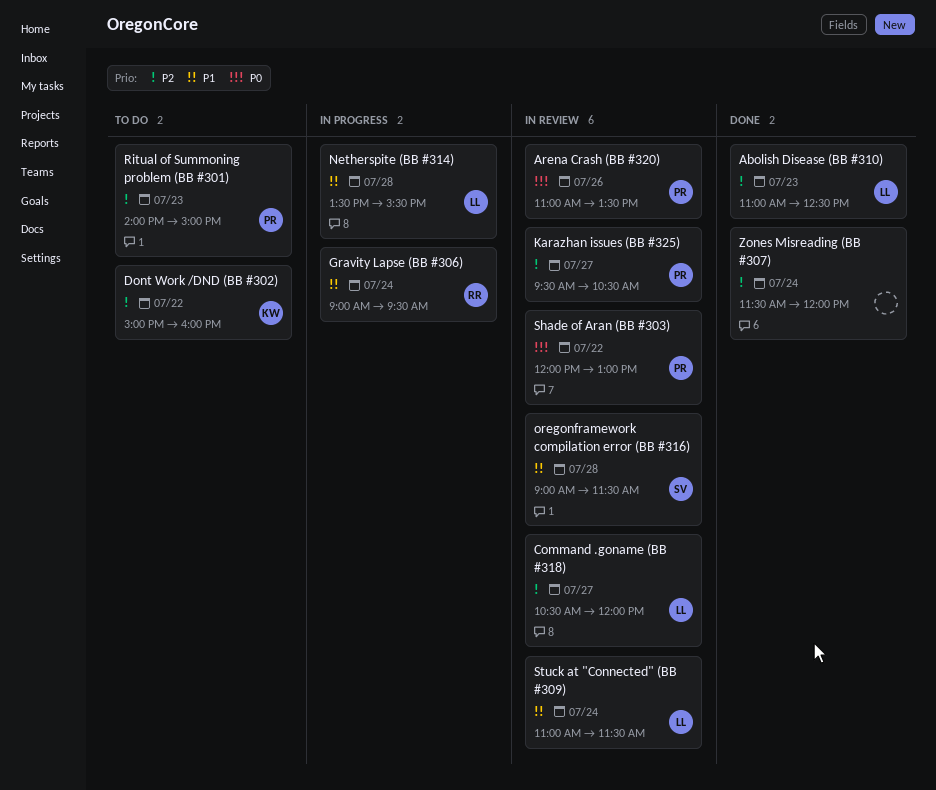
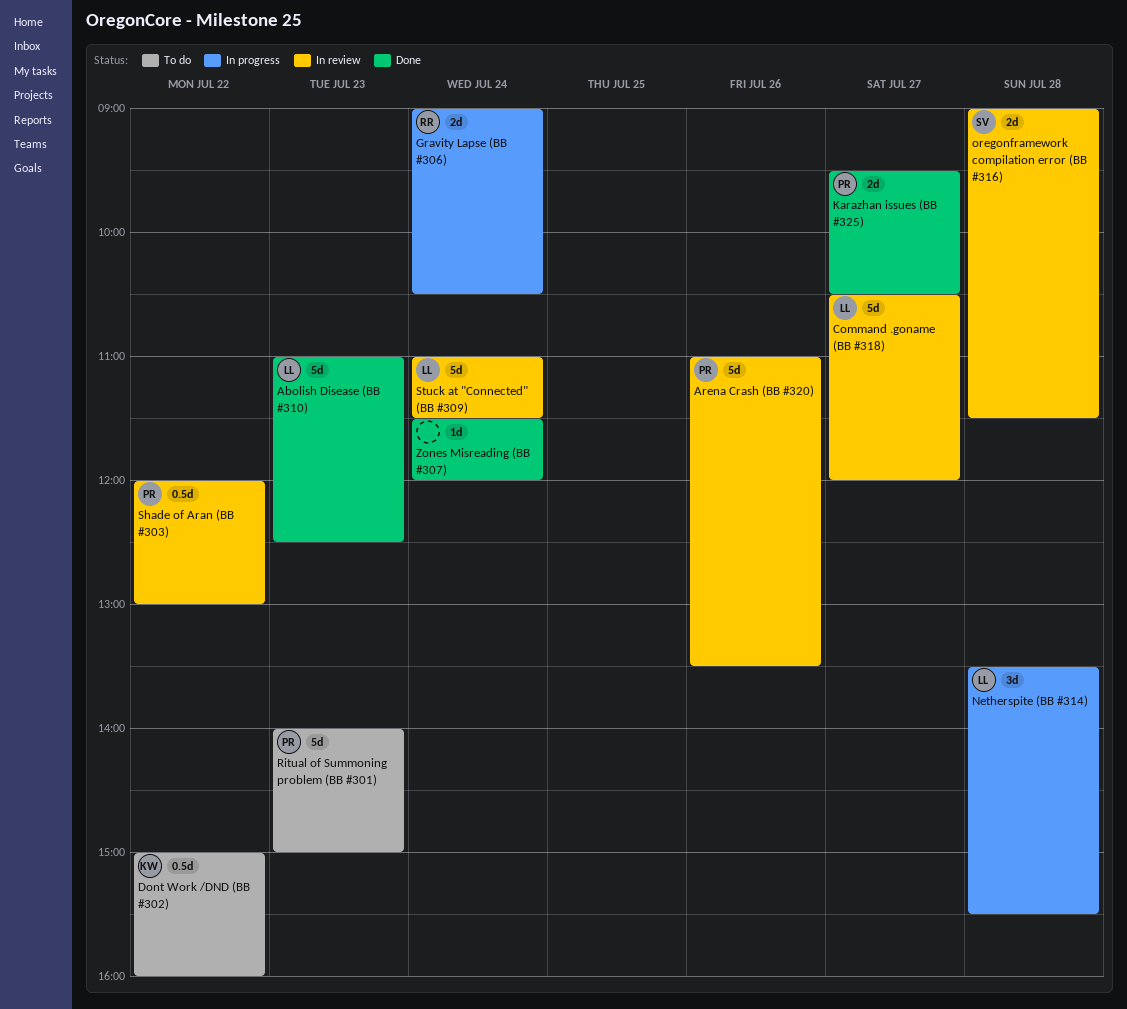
Gravity Lapse (BB #306), ends: 09:30 -> 10:30
Karazhan issues (BB #325), status: In review -> Done

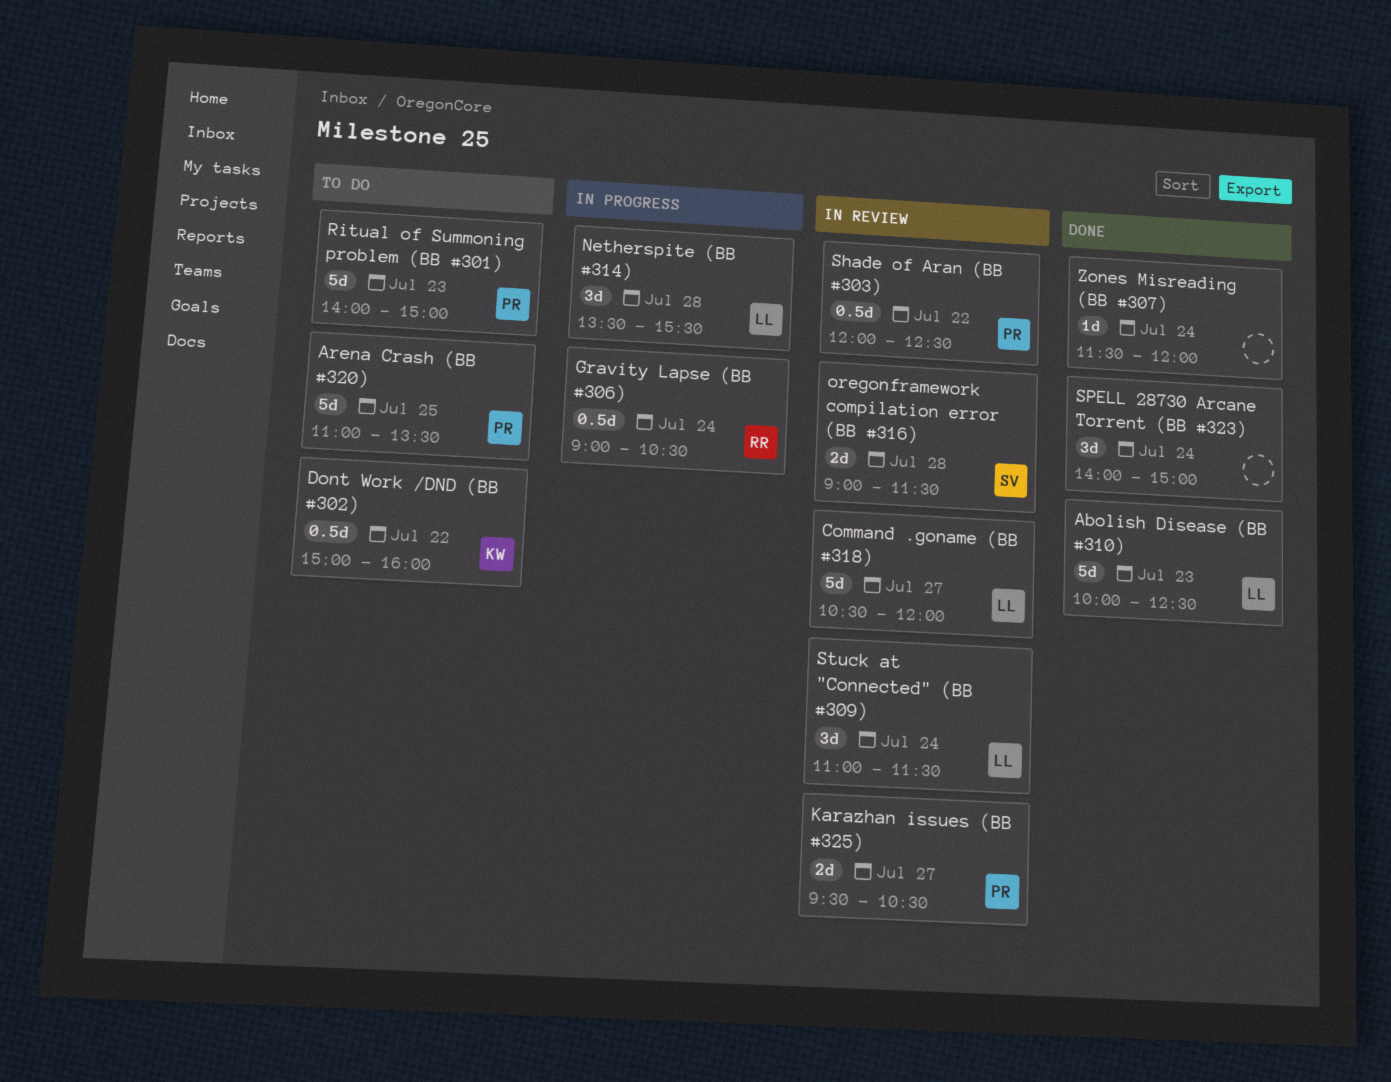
Abolish Disease (BB #310), begins: 11:00 -> 10:00
Arena Crash (BB #320), status: In review -> To do
Arena Crash (BB #320), day: Jul 26 -> Jul 25
Gravity Lapse (BB #306), estimate: 2d -> 0.5d
Karazhan issues (BB #325), status: Done -> In review
Shade of Aran (BB #303), ends: 13:00 -> 12:30
SPELL 28730 Arcane Torrent (BB #323): none -> present
Stuck at "Connected" (BB #309), estimate: 5d -> 3d

